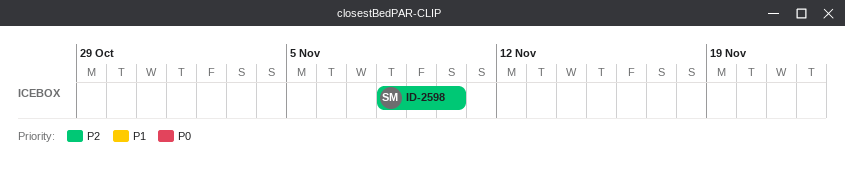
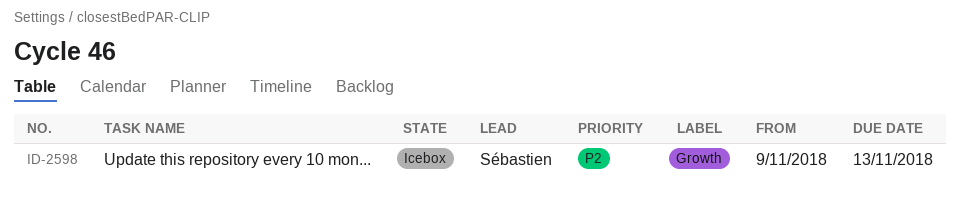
ID-2598, start: Nov 8 -> Nov 9
ID-2598, due: Nov 10 -> Nov 13

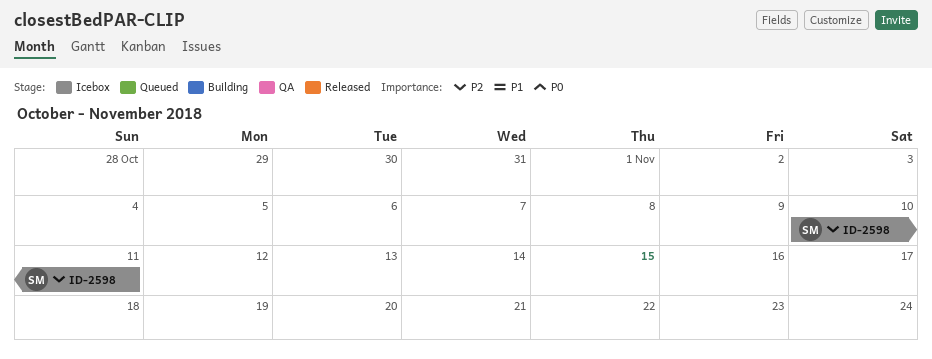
ID-2598, start: Nov 9 -> Nov 10
ID-2598, due: Nov 13 -> Nov 11

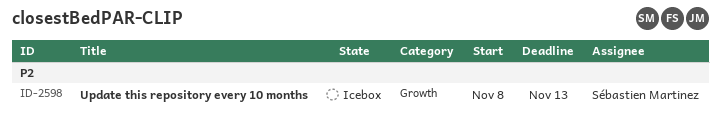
ID-2598, start: Nov 10 -> Nov 8
ID-2598, due: Nov 11 -> Nov 13

